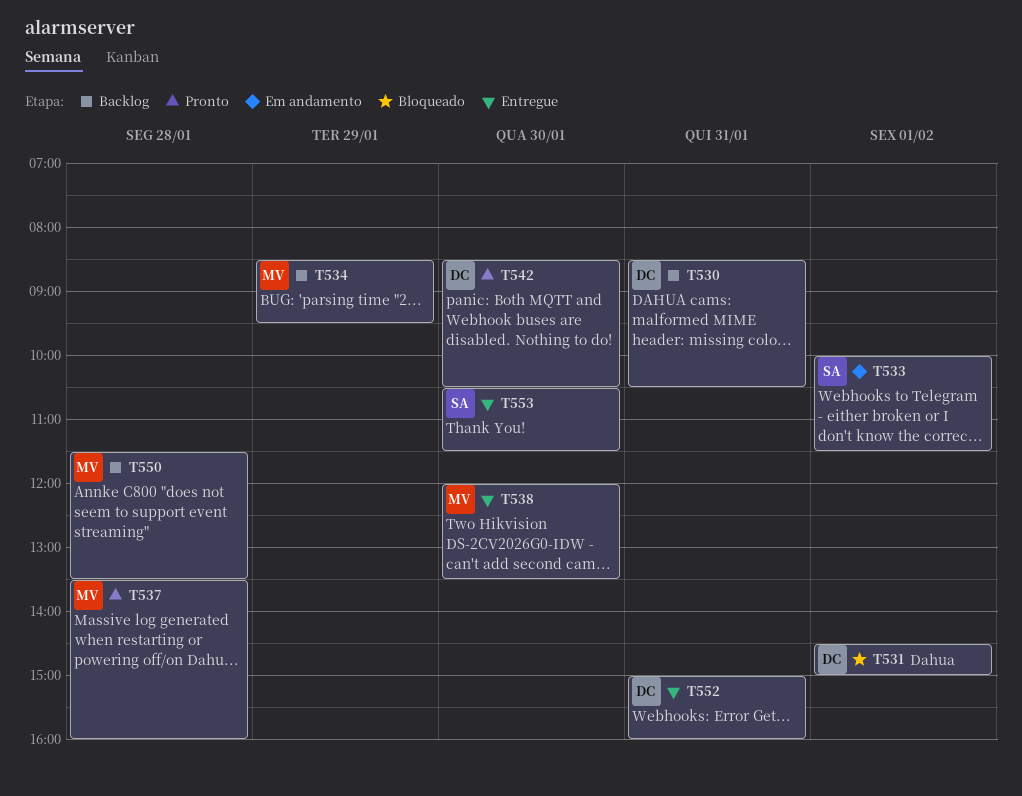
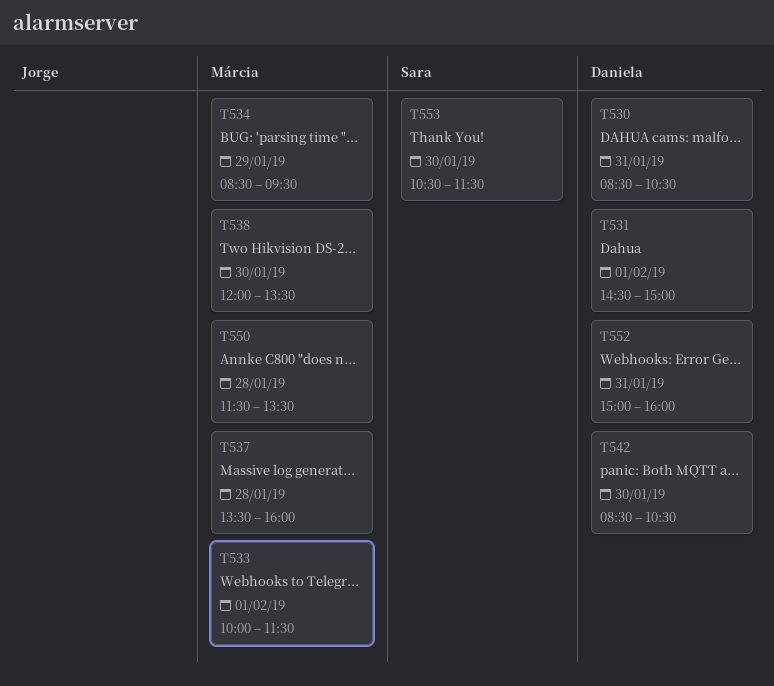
T533, owner: Sara -> Márcia

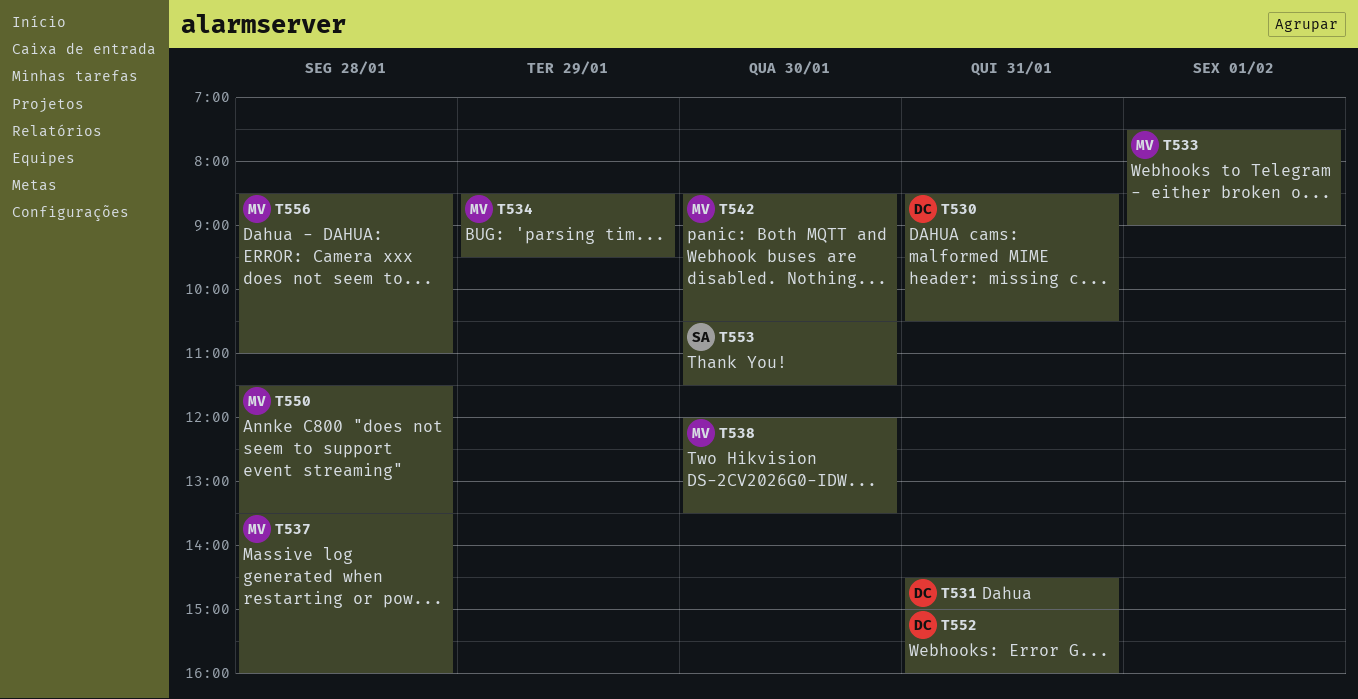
T531, day: Feb 1 -> Jan 31
T533, begins: 10:00 -> 07:30
T533, ends: 11:30 -> 09:00
T542, owner: Daniela -> Márcia
T556: none -> present

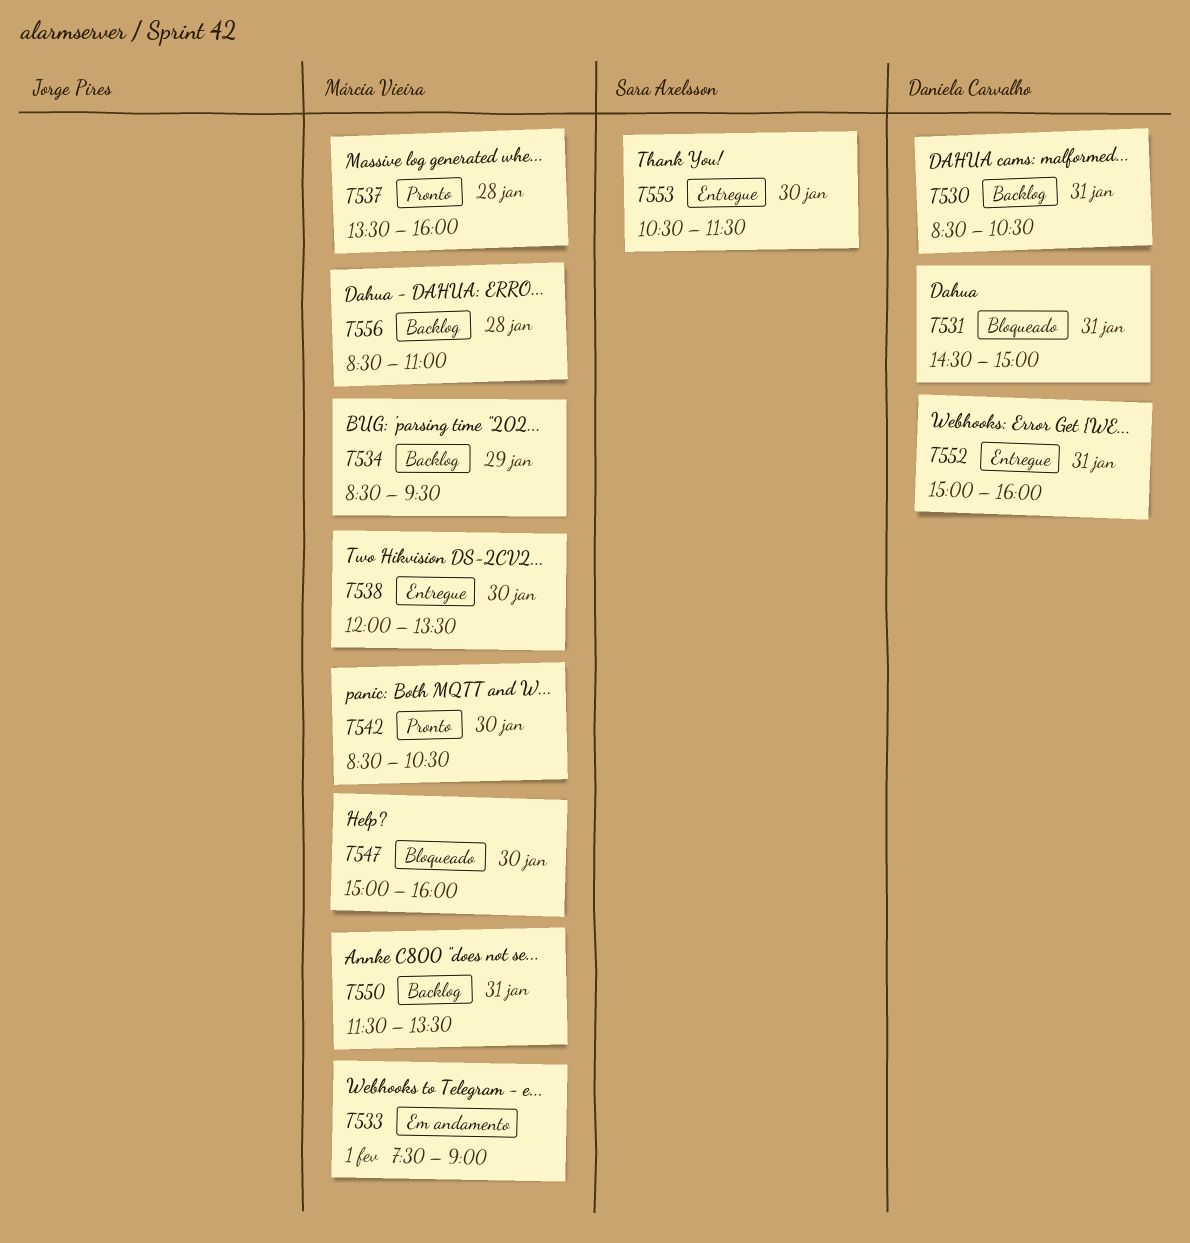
T547: none -> present
T550, day: Jan 28 -> Jan 31

